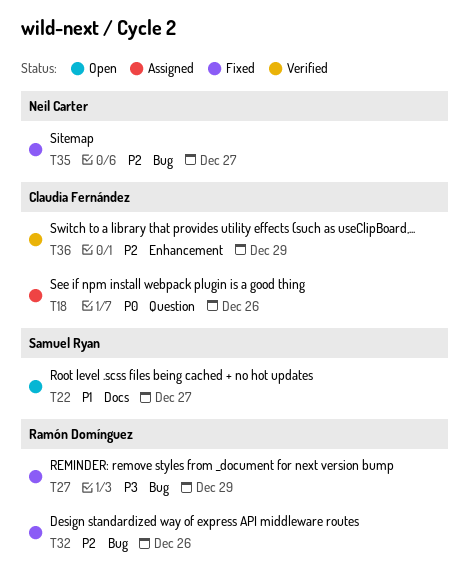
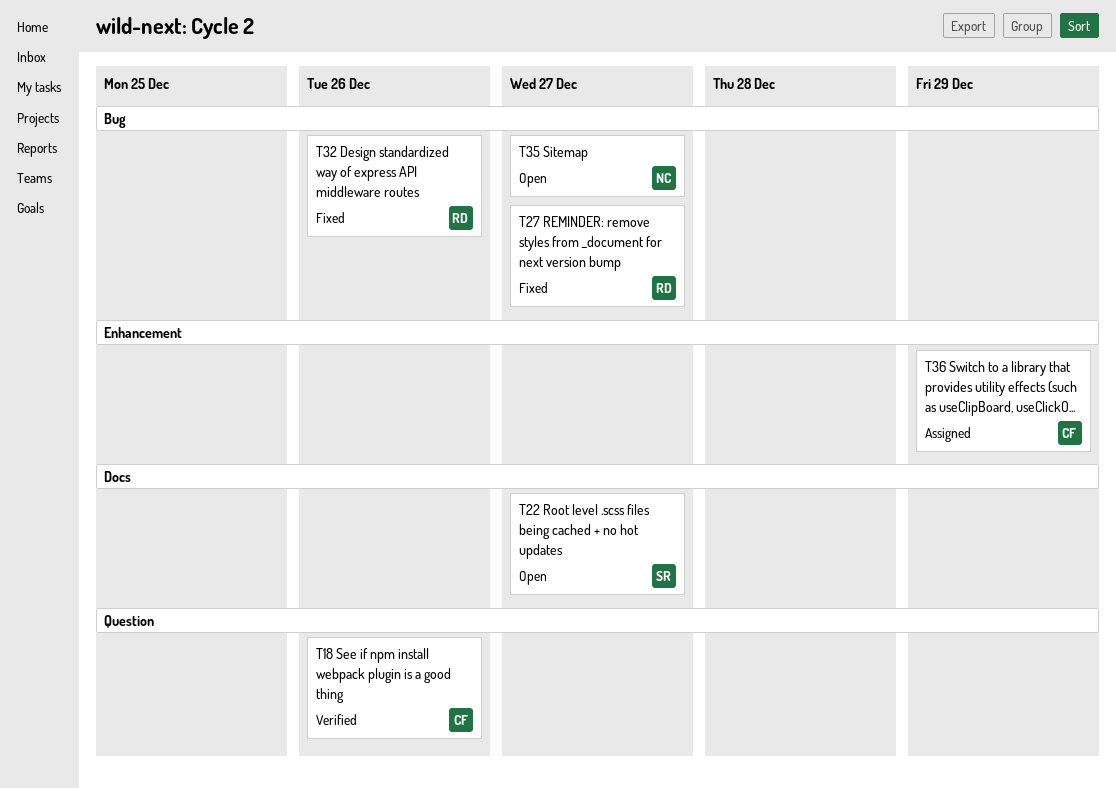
T18, status: Assigned -> Verified
T27, due: Dec 29 -> Dec 27
T35, status: Fixed -> Open
T36, status: Verified -> Assigned

